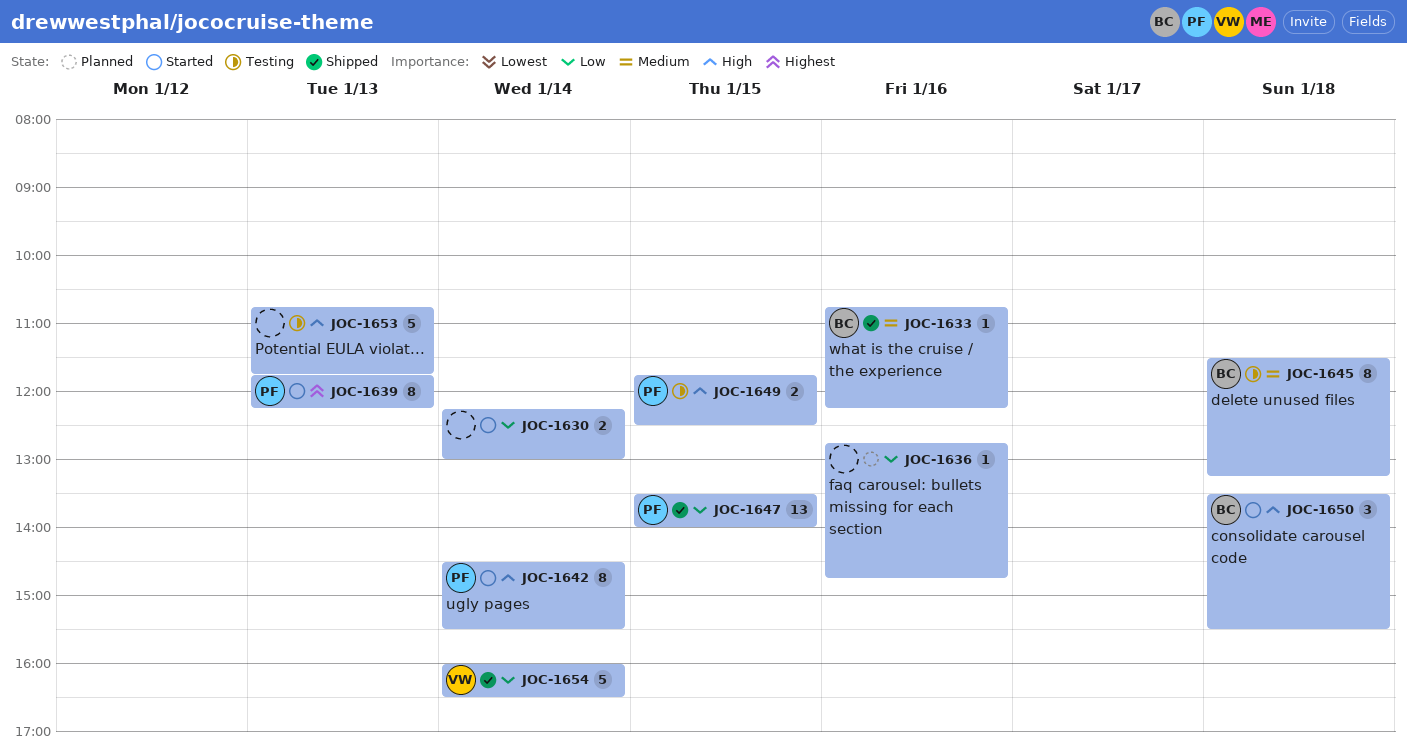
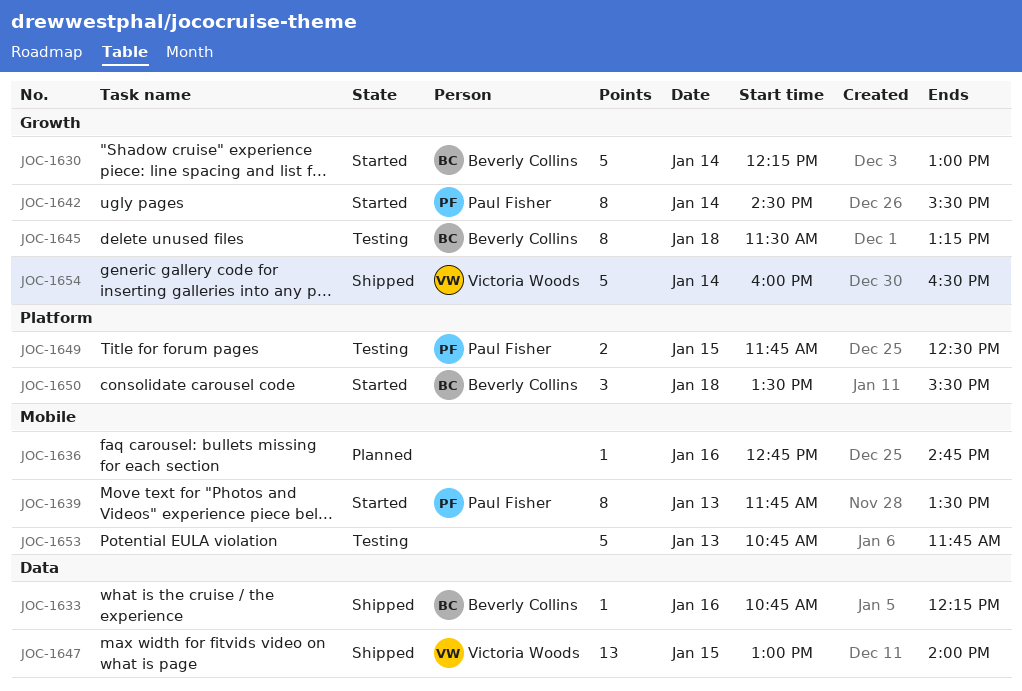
JOC-1630, owner: none -> Beverly Collins
JOC-1630, estimate: 2 -> 5
JOC-1639, ends: 12:15 -> 13:30
JOC-1647, owner: Paul Fisher -> Victoria Woods
JOC-1647, begins: 13:30 -> 13:00

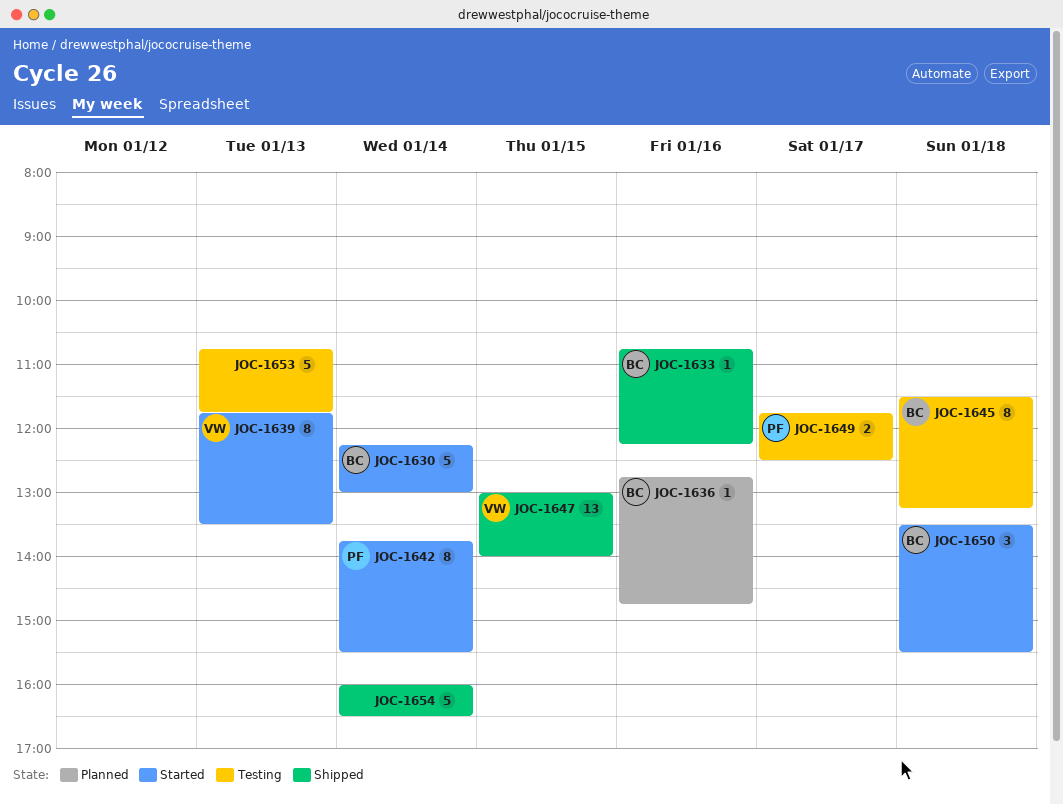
JOC-1636, owner: none -> Beverly Collins
JOC-1639, owner: Paul Fisher -> Victoria Woods
JOC-1642, begins: 14:30 -> 13:45
JOC-1649, day: Jan 15 -> Jan 17
JOC-1654, owner: Victoria Woods -> none

